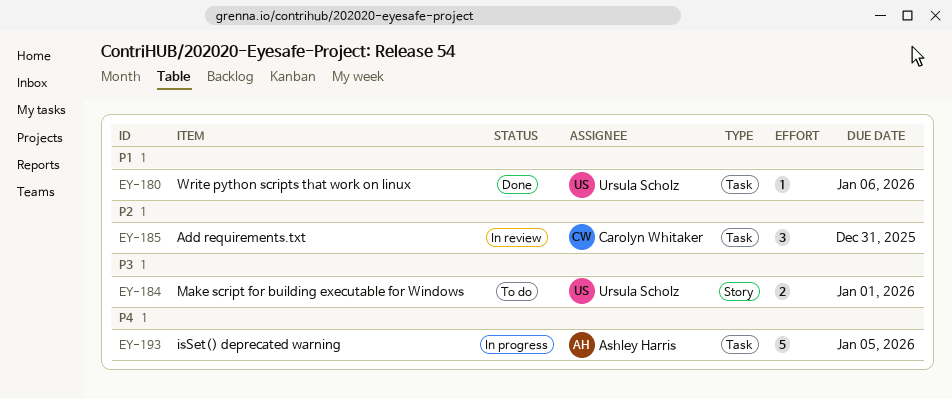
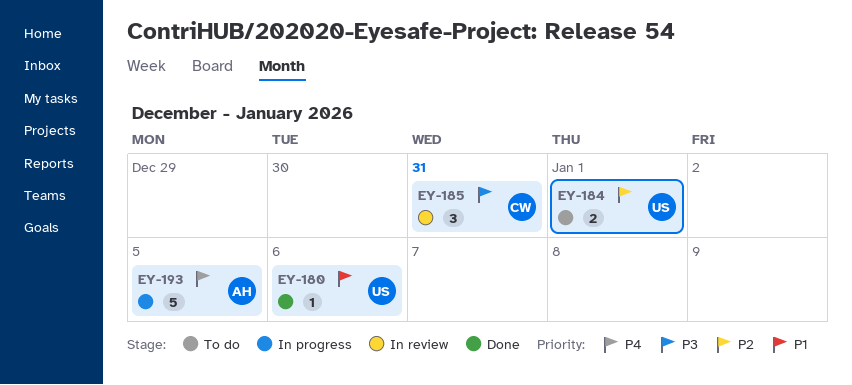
EY-184, priority: P3 -> P2
EY-185, priority: P2 -> P3

